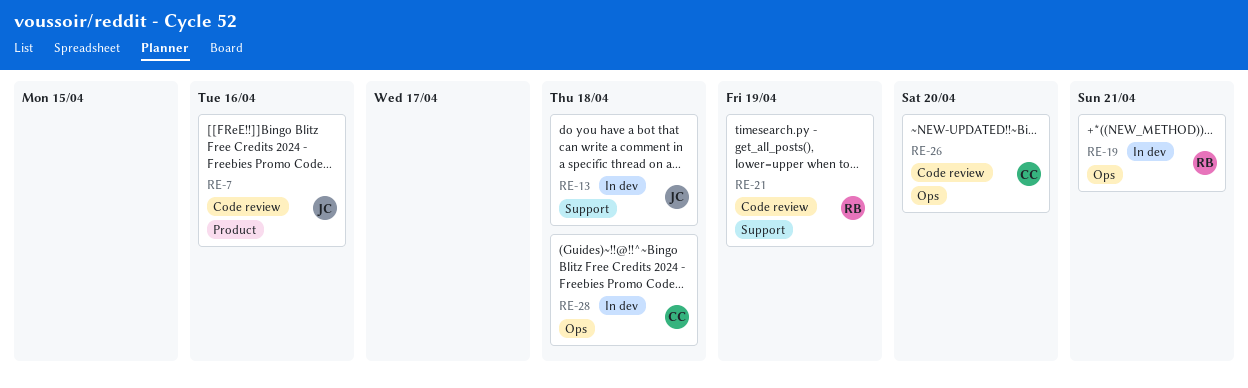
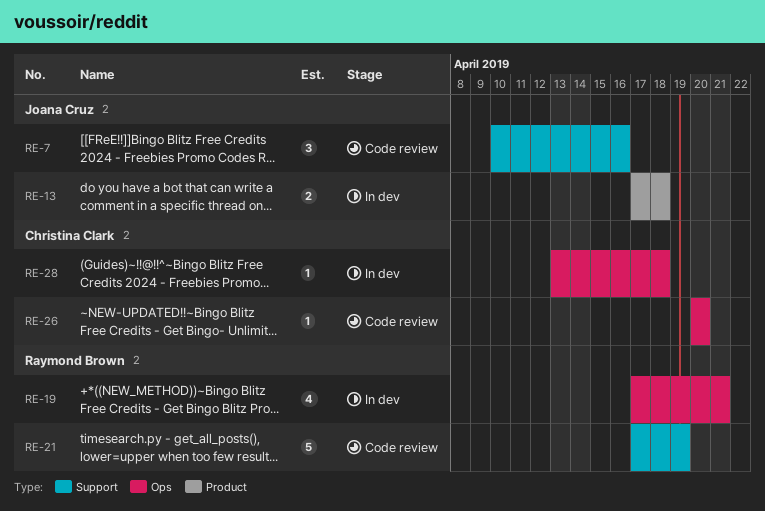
RE-7, label: Product -> Support
RE-13, label: Support -> Product

